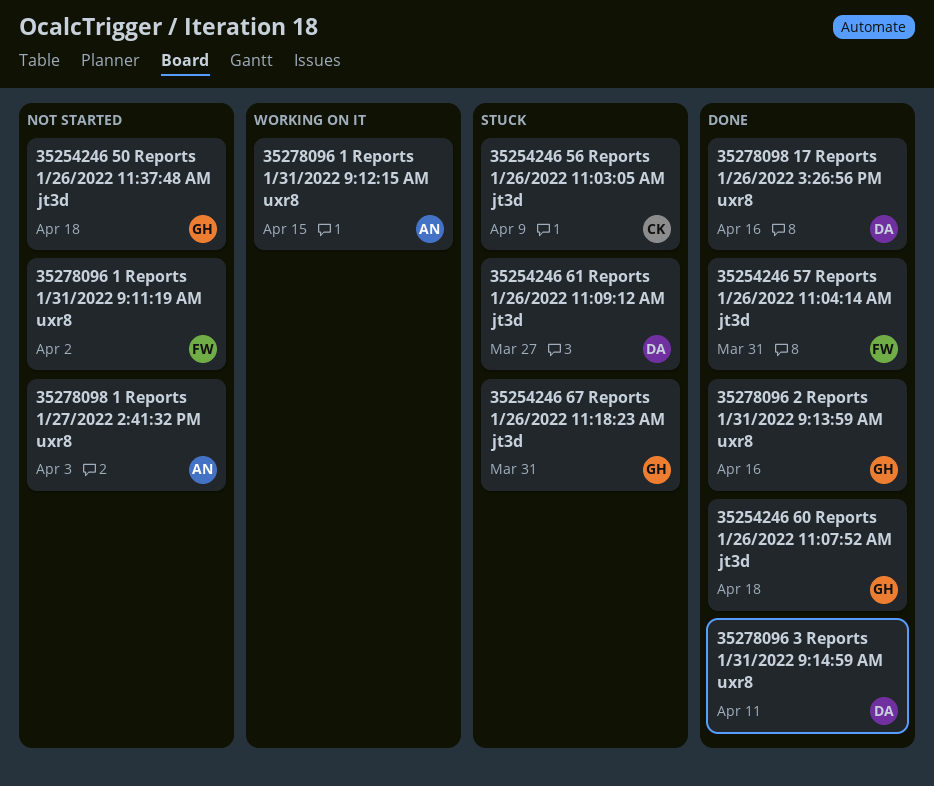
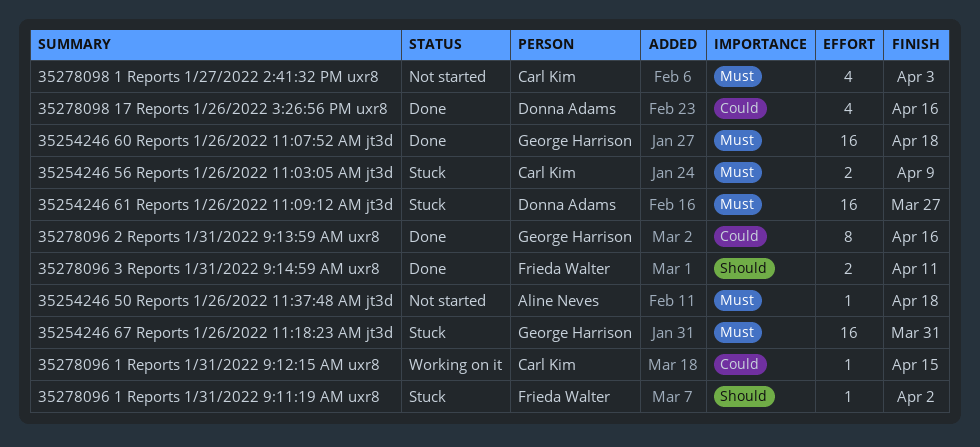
35254246 50 Reports 1/26/2022 11:37:48 AM jt3d, owner: George Harrison -> Aline Neves
35254246 57 Reports 1/26/2022 11:04:14 AM jt3d: present -> none
35278096 1 Reports 1/31/2022 9:11:19 AM uxr8, status: Not started -> Stuck
35278096 1 Reports 1/31/2022 9:12:15 AM uxr8, owner: Aline Neves -> Carl Kim
35278096 3 Reports 1/31/2022 9:14:59 AM uxr8, owner: Donna Adams -> Frieda Walter
35278098 1 Reports 1/27/2022 2:41:32 PM uxr8, owner: Aline Neves -> Carl Kim

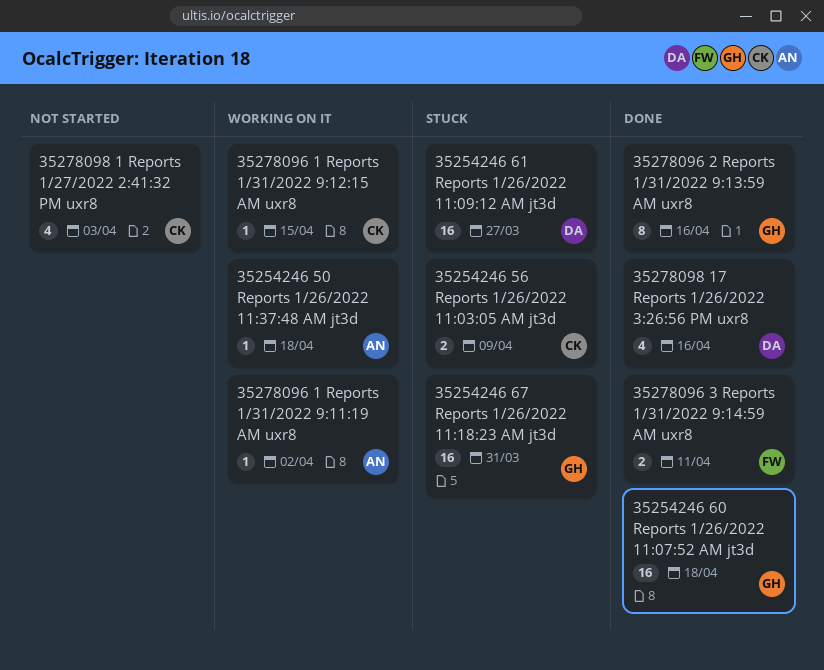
35254246 50 Reports 1/26/2022 11:37:48 AM jt3d, status: Not started -> Working on it
35278096 1 Reports 1/31/2022 9:11:19 AM uxr8, status: Stuck -> Working on it
35278096 1 Reports 1/31/2022 9:11:19 AM uxr8, owner: Frieda Walter -> Aline Neves

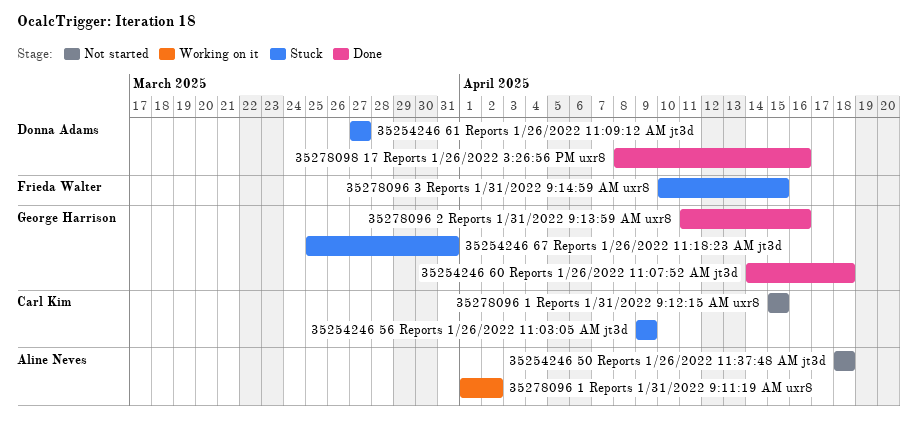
35254246 50 Reports 1/26/2022 11:37:48 AM jt3d, status: Working on it -> Not started
35278096 1 Reports 1/31/2022 9:12:15 AM uxr8, status: Working on it -> Not started
35278096 3 Reports 1/31/2022 9:14:59 AM uxr8, status: Done -> Stuck
35278096 3 Reports 1/31/2022 9:14:59 AM uxr8, due: Apr 11 -> Apr 15
35278098 1 Reports 1/27/2022 2:41:32 PM uxr8: present -> none

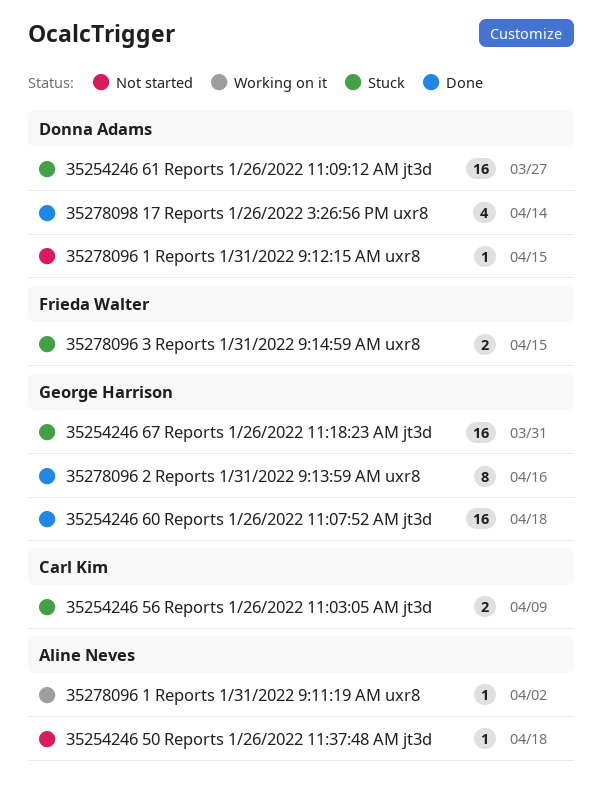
35278096 1 Reports 1/31/2022 9:12:15 AM uxr8, owner: Carl Kim -> Donna Adams
35278098 17 Reports 1/26/2022 3:26:56 PM uxr8, due: Apr 16 -> Apr 14

